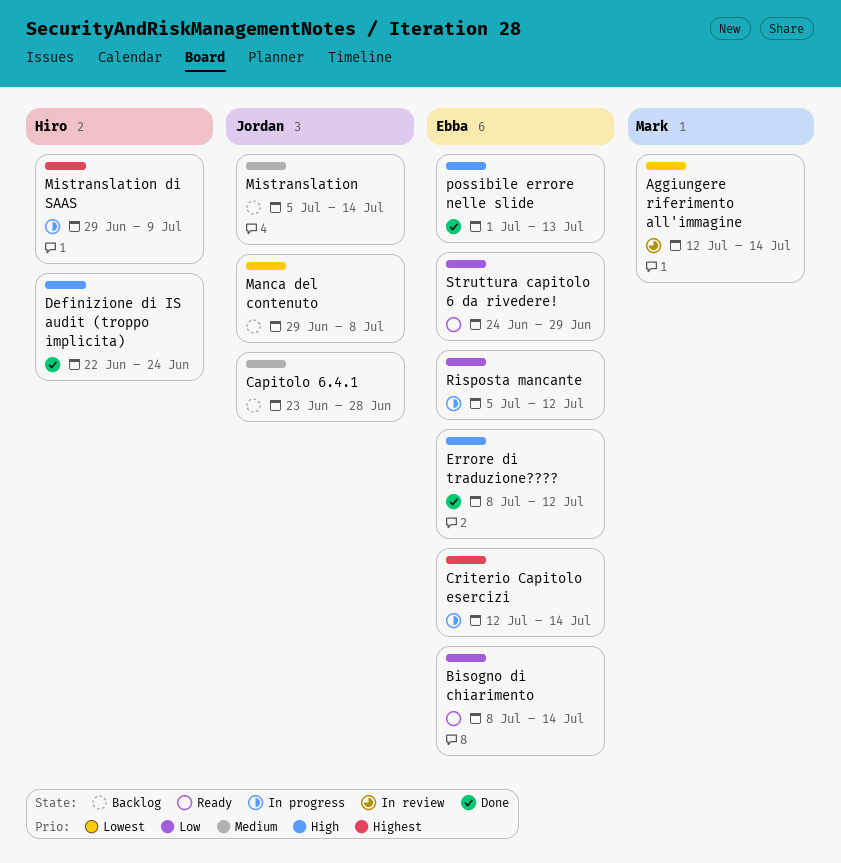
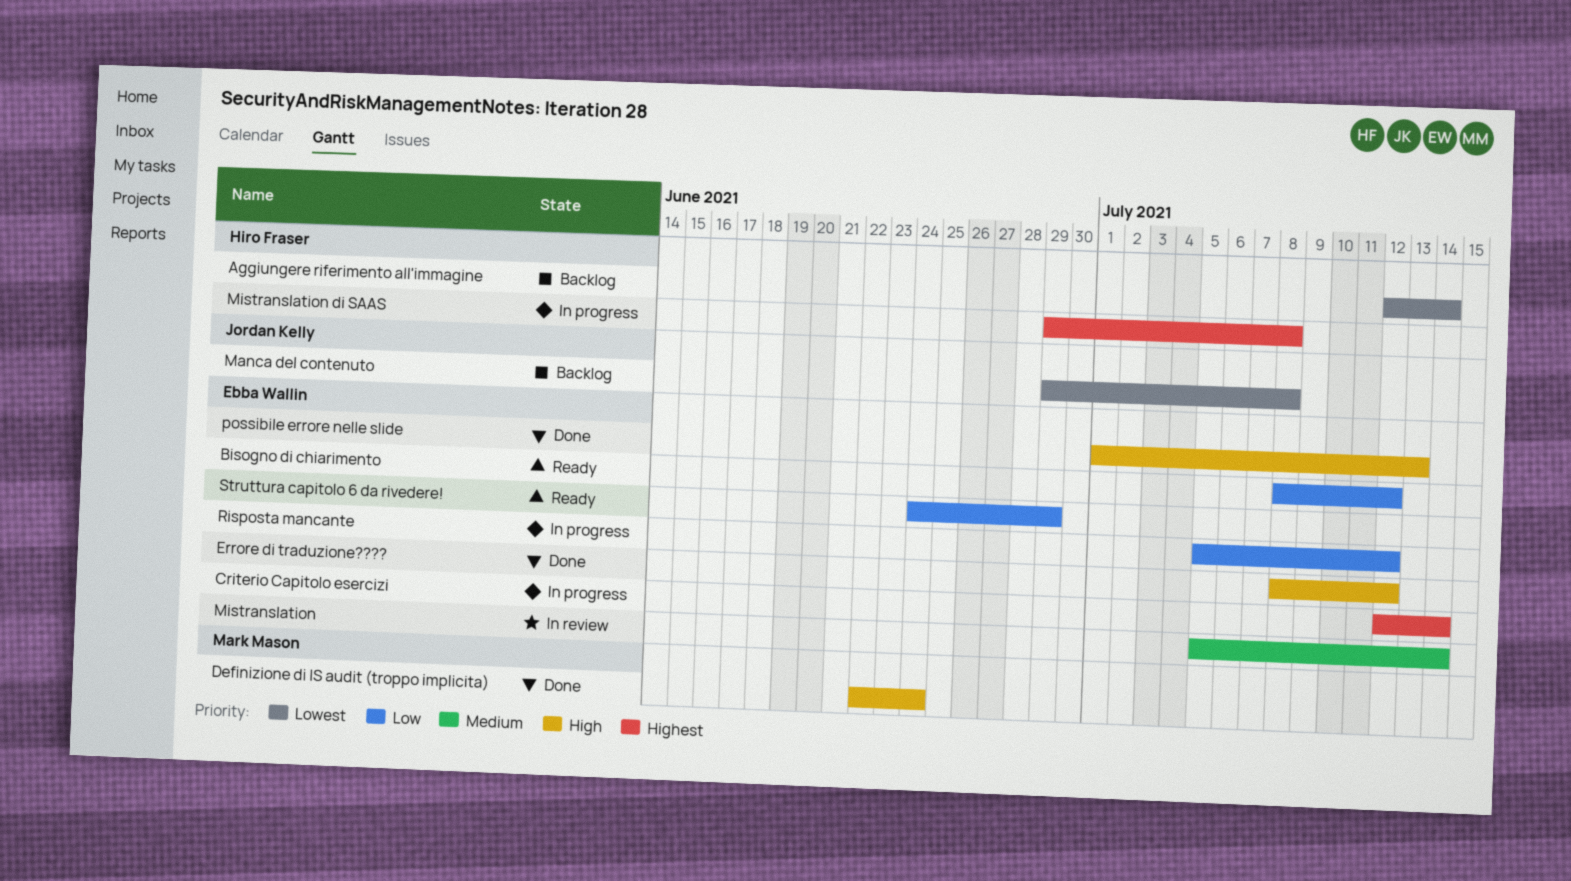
Aggiungere riferimento all'immagine, status: In review -> Backlog
Aggiungere riferimento all'immagine, owner: Mark Mason -> Hiro Fraser
Bisogno di chiarimento, due: Jul 14 -> Jul 12
Capitolo 6.4.1: present -> none
Definizione di IS audit (troppo implicita), owner: Hiro Fraser -> Mark Mason
Mistranslation, status: Backlog -> In review
Mistranslation, owner: Jordan Kelly -> Ebba Wallin
Mistranslation di SAAS, due: Jul 9 -> Jul 8

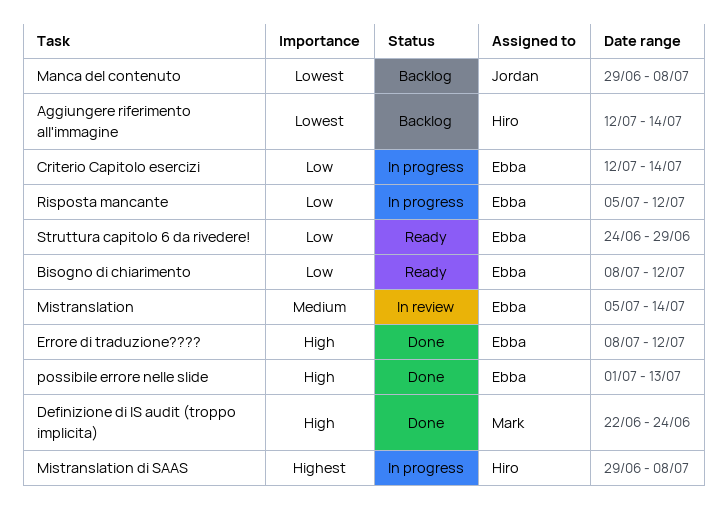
Criterio Capitolo esercizi, priority: Highest -> Low

